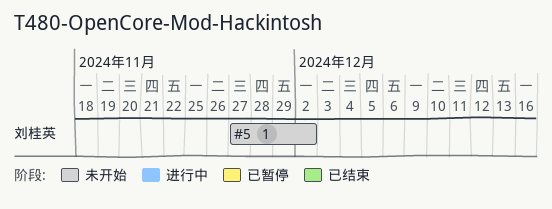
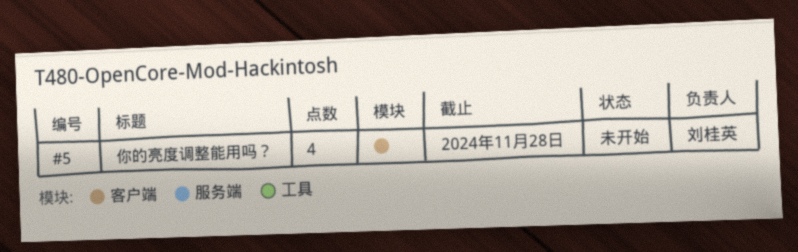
#5, estimate: 1 -> 4
#5, due: Dec 2 -> Nov 28

